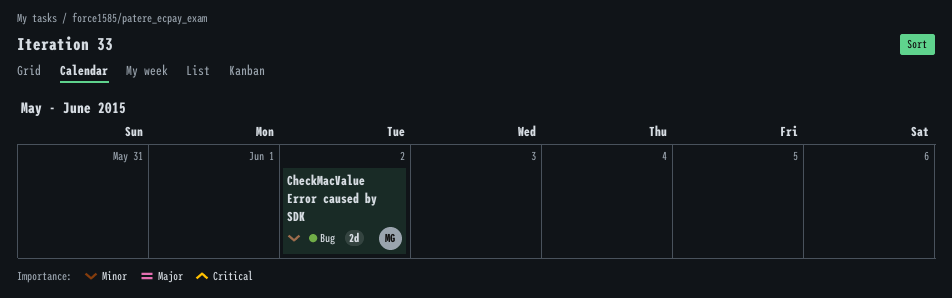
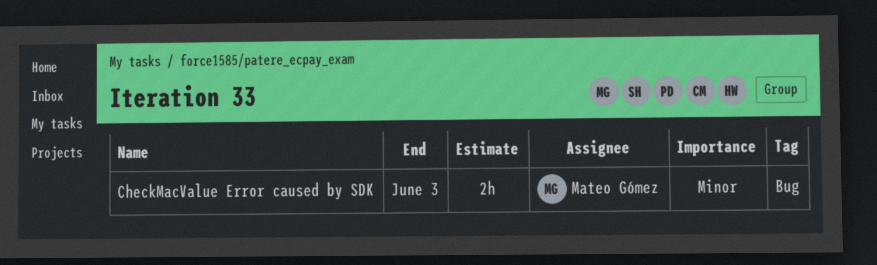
CheckMacValue Error caused by SDK, estimate: 2d -> 2h
CheckMacValue Error caused by SDK, due: Jun 2 -> Jun 3

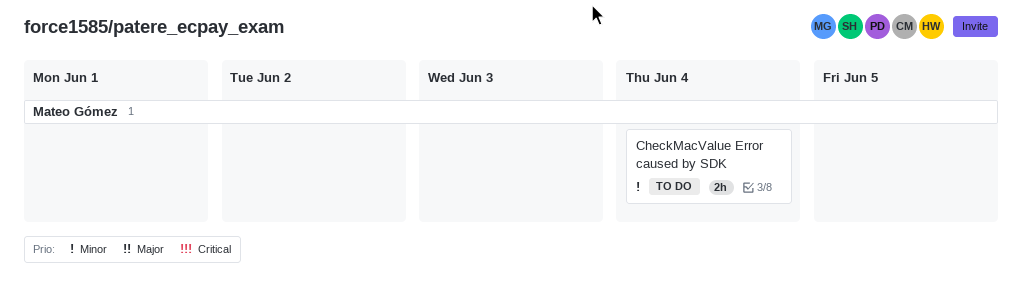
CheckMacValue Error caused by SDK, due: Jun 3 -> Jun 4

